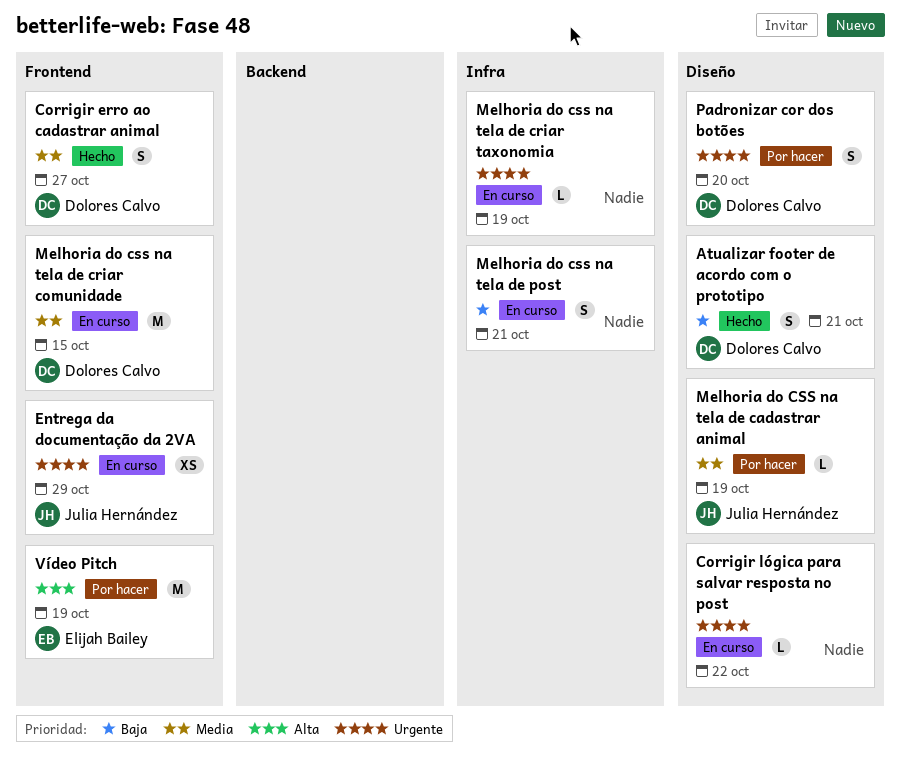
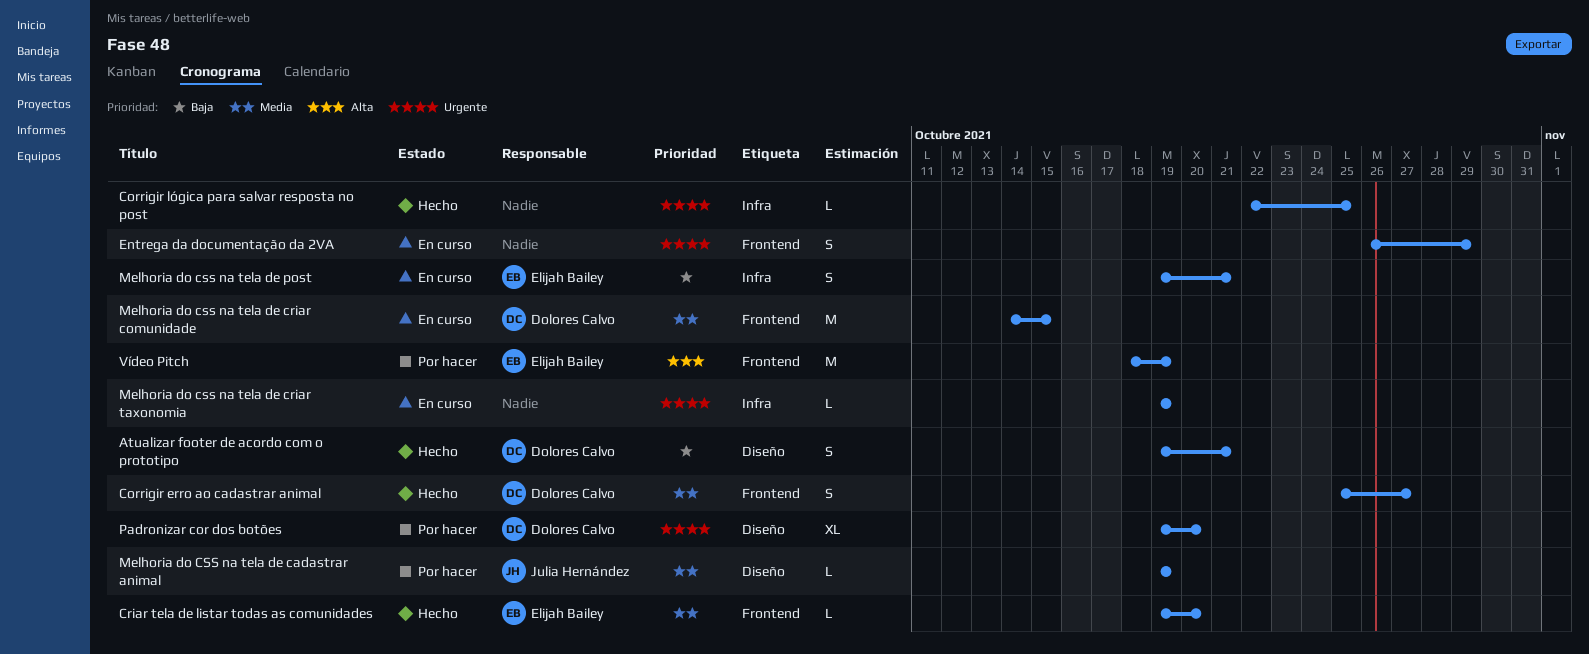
Corrigir lógica para salvar resposta no post, status: En curso -> Hecho
Corrigir lógica para salvar resposta no post, label: Diseño -> Infra
Corrigir lógica para salvar resposta no post, due: Oct 22 -> Oct 25
Criar tela de listar todas as comunidades: none -> present
Entrega da documentação da 2VA, owner: Julia Hernández -> none
Entrega da documentação da 2VA, estimate: XS -> S
Melhoria do css na tela de post, owner: none -> Elijah Bailey
Padronizar cor dos botões, estimate: S -> XL

